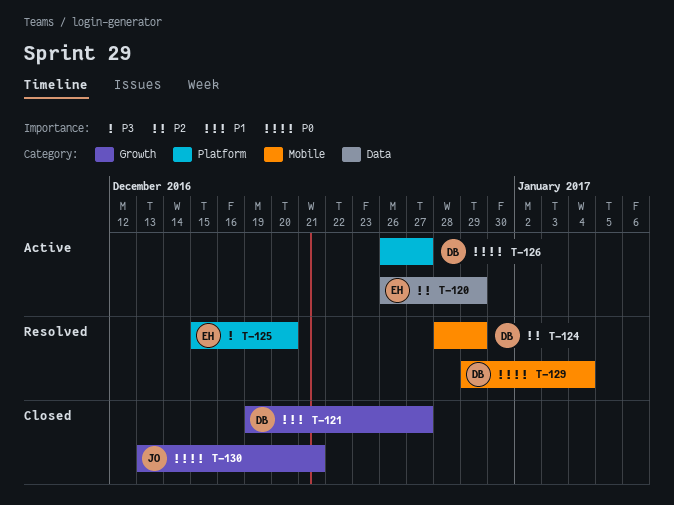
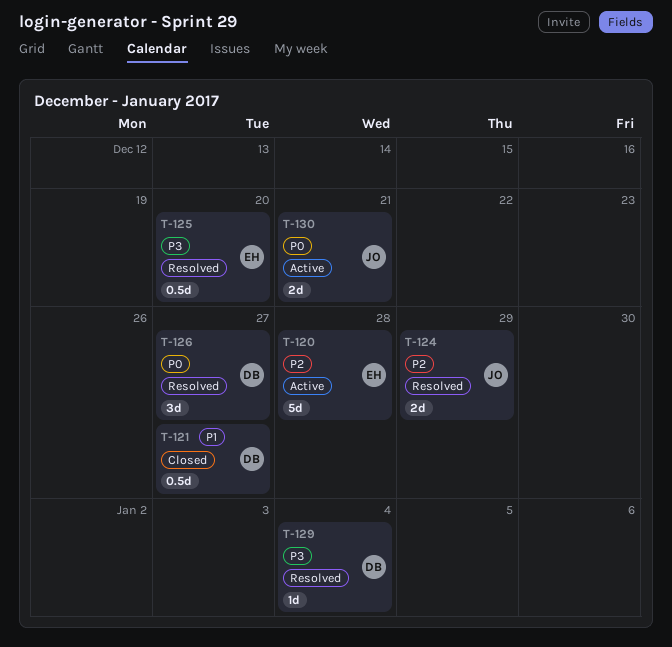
T-120, due: Dec 29 -> Dec 28
T-124, owner: DB -> JO
T-126, status: Active -> Resolved
T-129, priority: P0 -> P3
T-130, status: Closed -> Active

